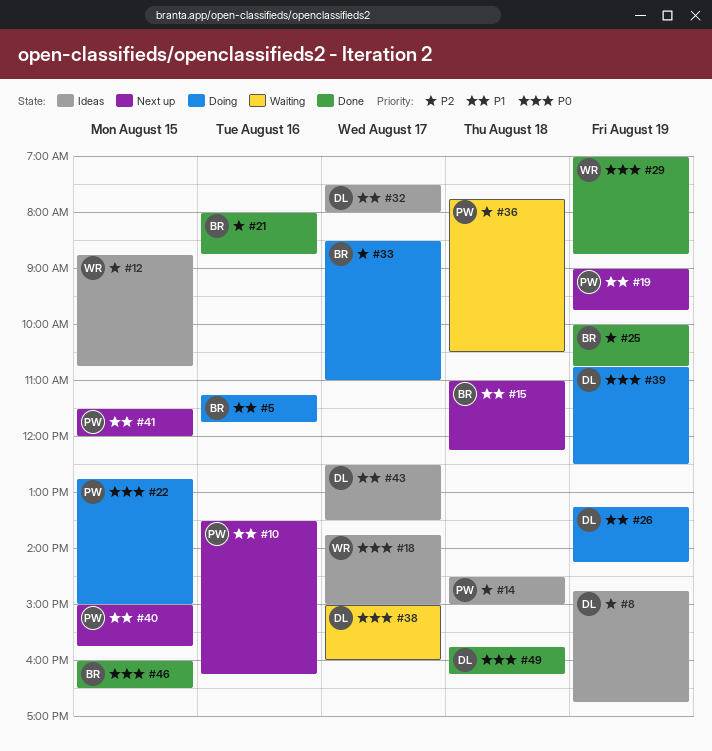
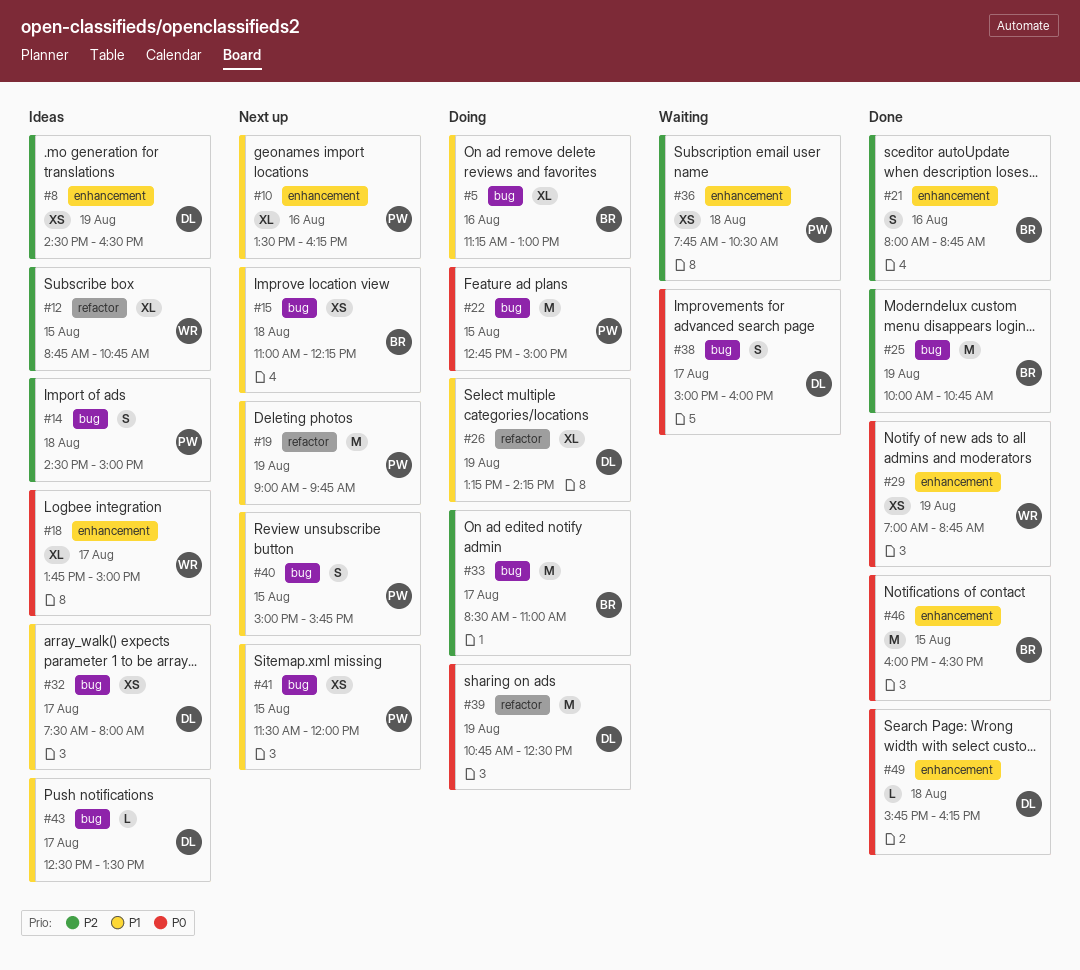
#5, ends: 11:45 -> 13:00
#8, begins: 14:45 -> 14:30
#8, ends: 16:45 -> 16:30

